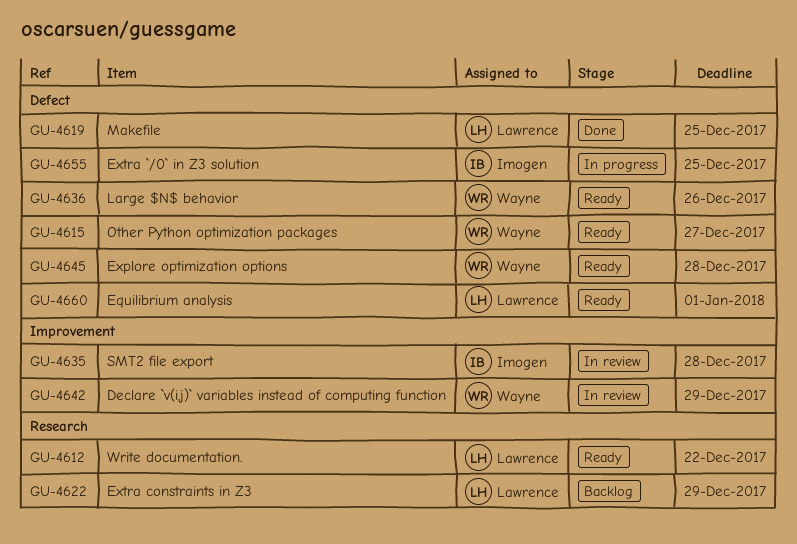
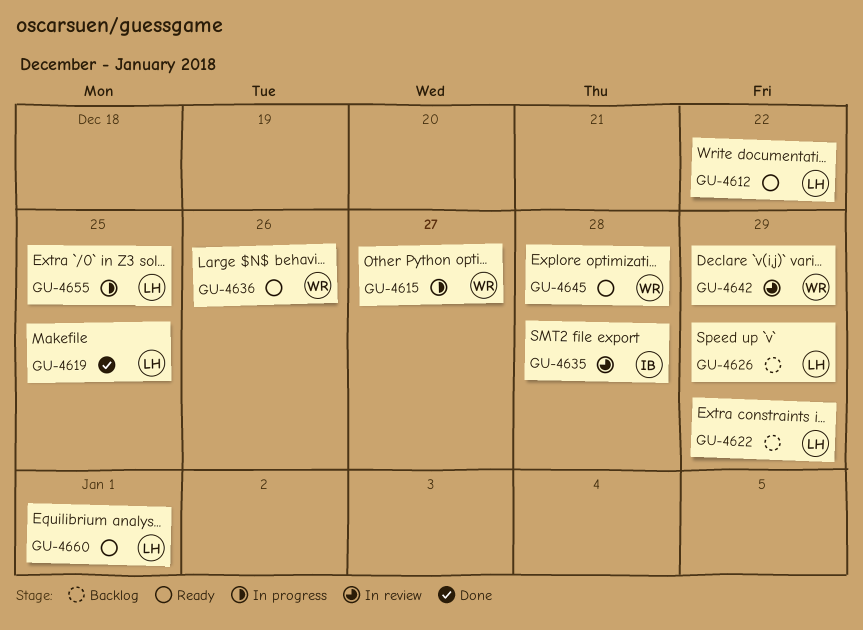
GU-4615, status: Ready -> In progress
GU-4626: none -> present
GU-4655, owner: Imogen -> Lawrence

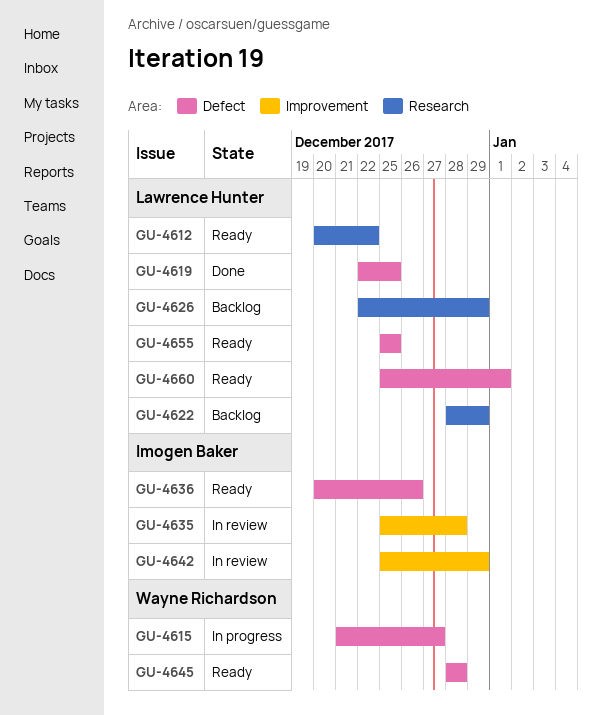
GU-4636, owner: Wayne Richardson -> Imogen Baker
GU-4642, owner: Wayne Richardson -> Imogen Baker
GU-4655, status: In progress -> Ready

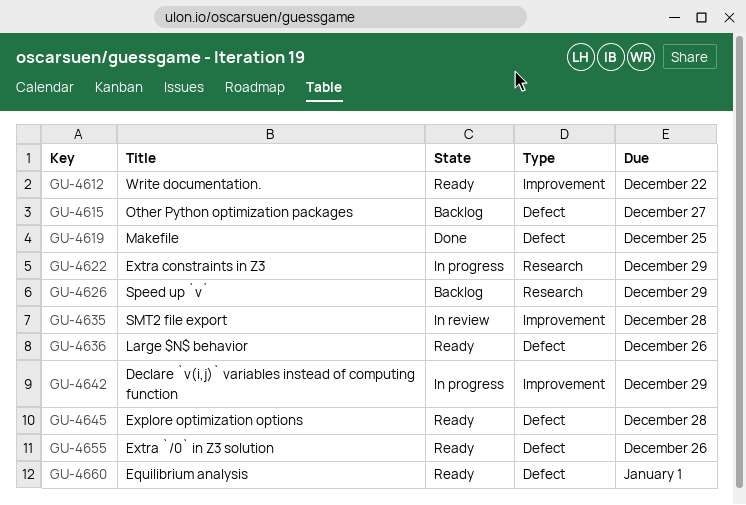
GU-4612, label: Research -> Improvement
GU-4615, status: In progress -> Backlog
GU-4622, status: Backlog -> In progress
GU-4642, status: In review -> In progress
GU-4655, due: Dec 25 -> Dec 26

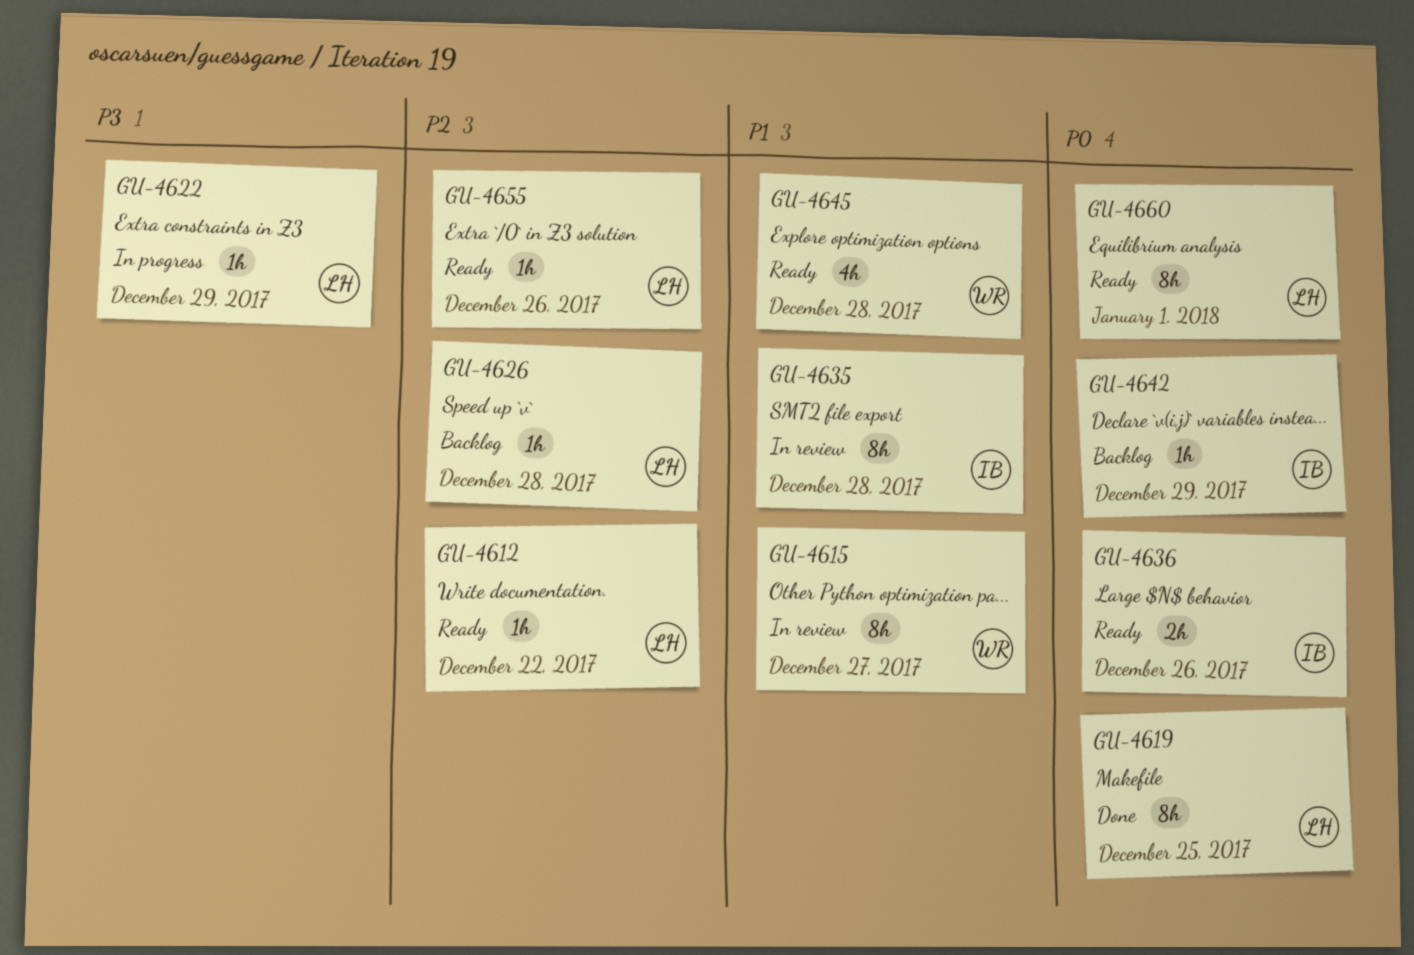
GU-4615, status: Backlog -> In review
GU-4626, due: Dec 29 -> Dec 28
GU-4642, status: In progress -> Backlog

